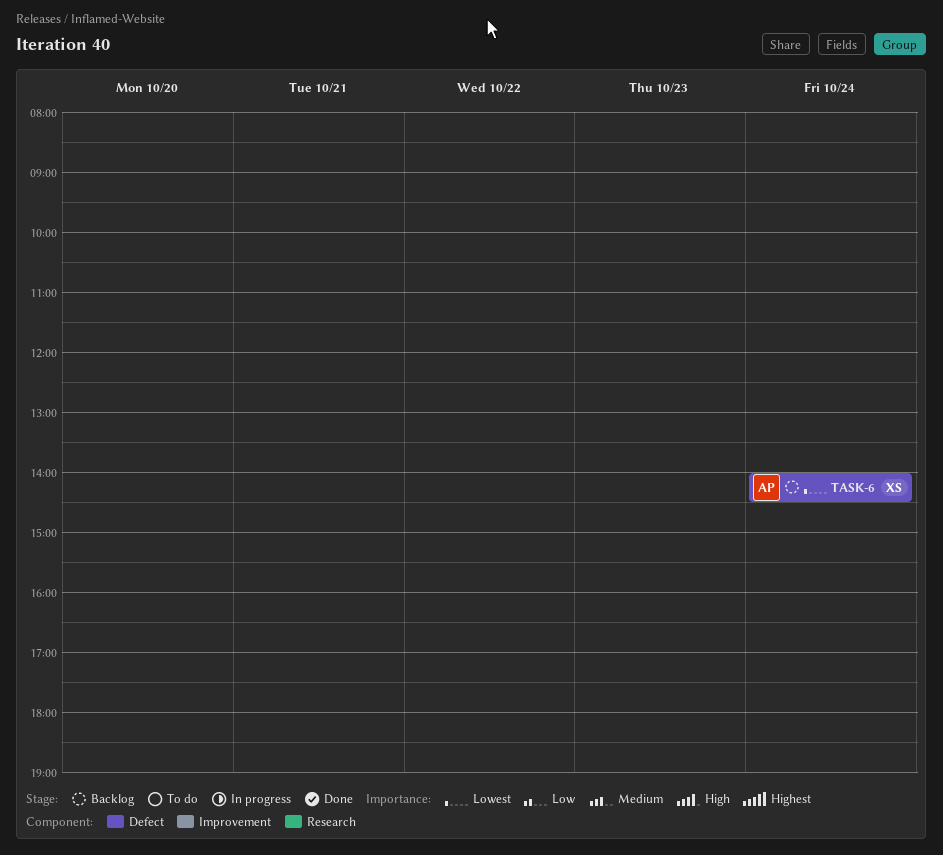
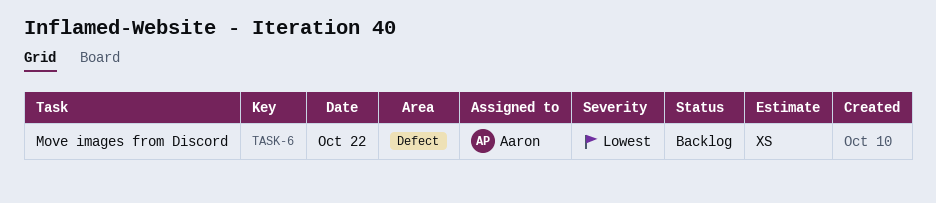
TASK-6, day: Oct 24 -> Oct 22

